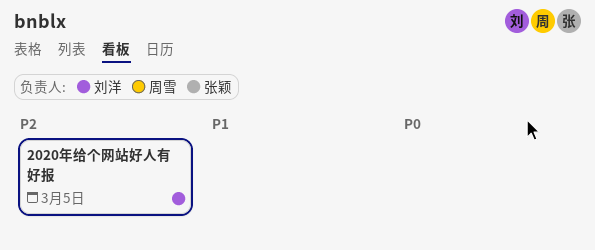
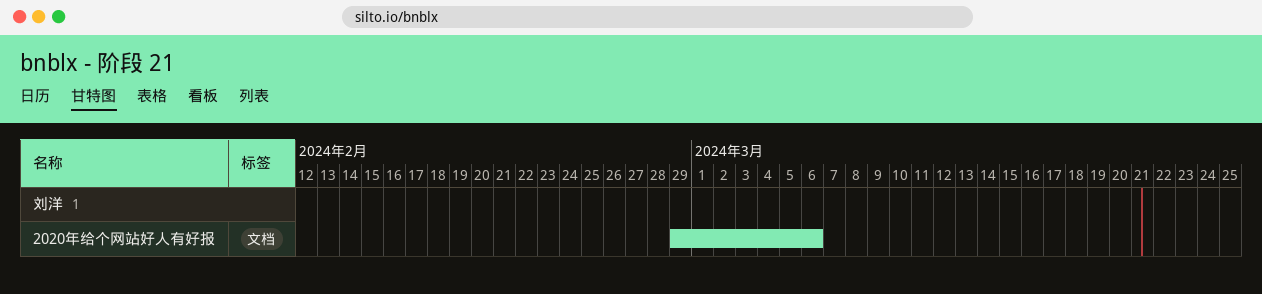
2020年给个网站好人有好报, due: Mar 5 -> Mar 6

